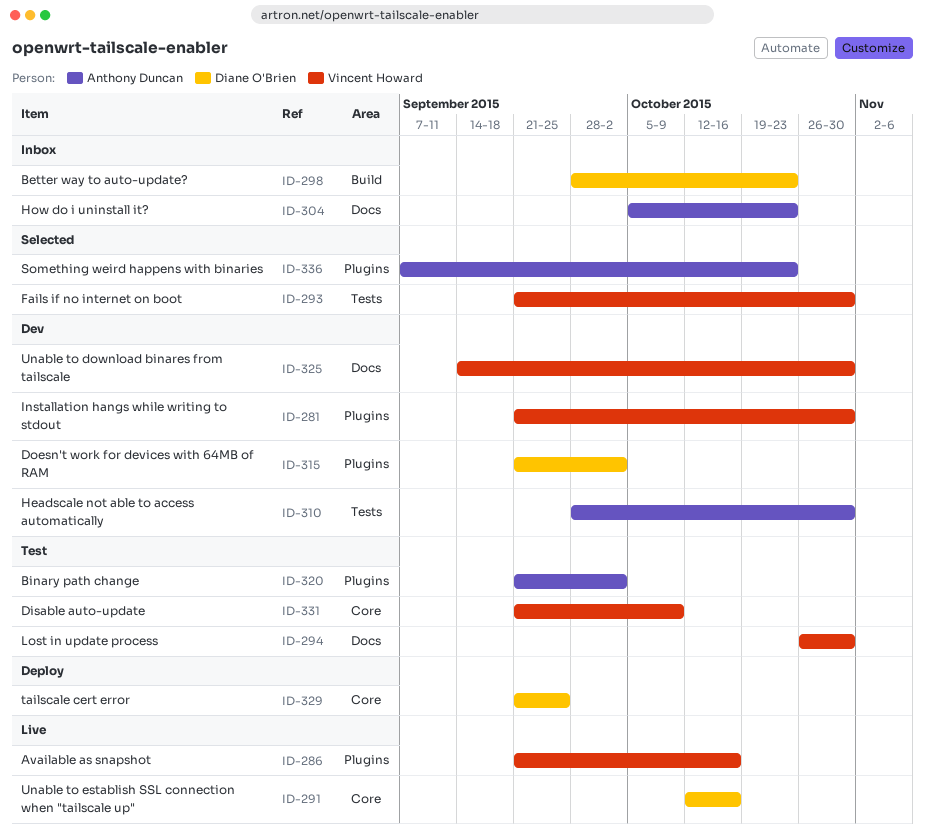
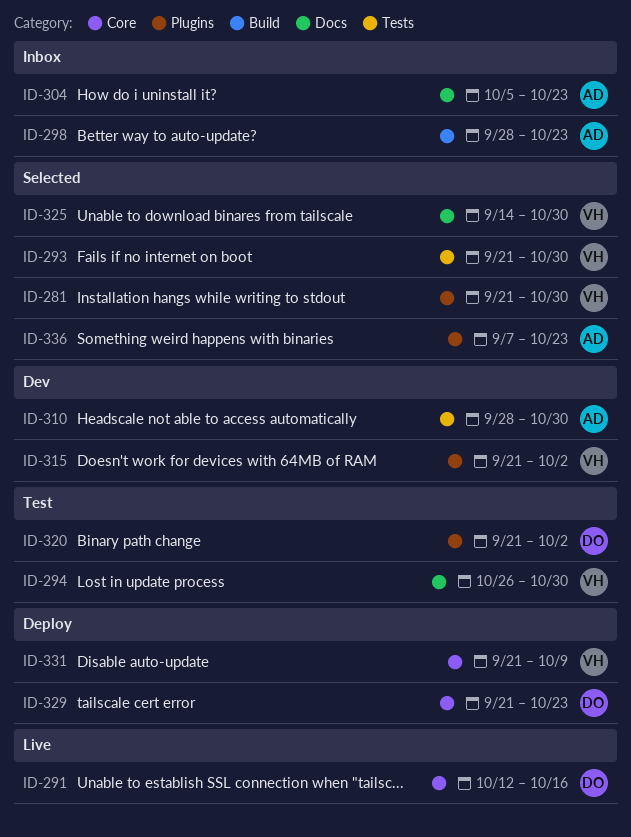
ID-281, status: Dev -> Selected
ID-286: present -> none
ID-298, owner: Diane O'Brien -> Anthony Duncan
ID-315, owner: Diane O'Brien -> Vincent Howard
ID-320, owner: Anthony Duncan -> Diane O'Brien
ID-325, status: Dev -> Selected
ID-329, due: Sep 25 -> Oct 23
ID-331, status: Test -> Deploy

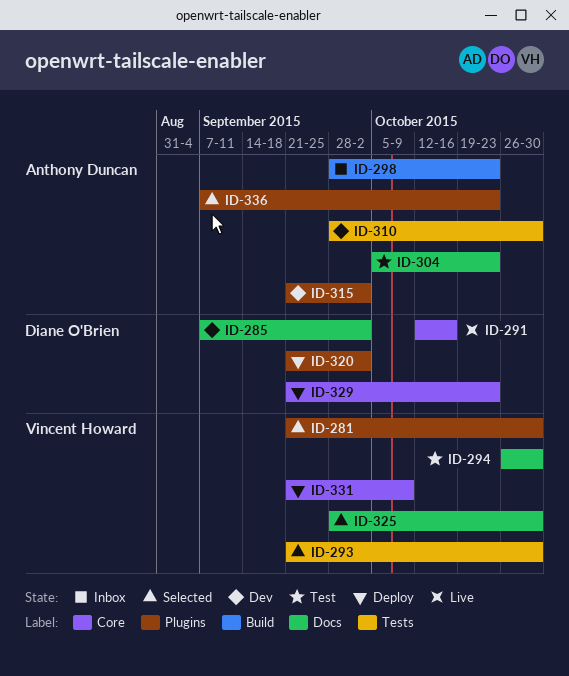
ID-285: none -> present
ID-304, status: Inbox -> Test
ID-315, owner: Vincent Howard -> Anthony Duncan
ID-320, status: Test -> Deploy
ID-325, start: Sep 14 -> Sep 28

